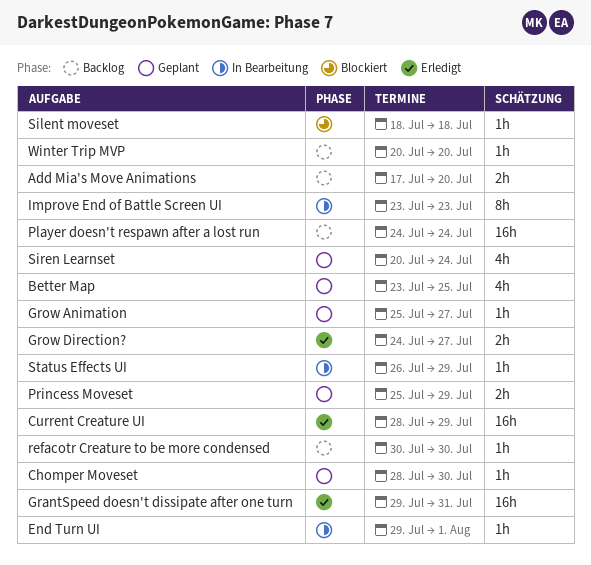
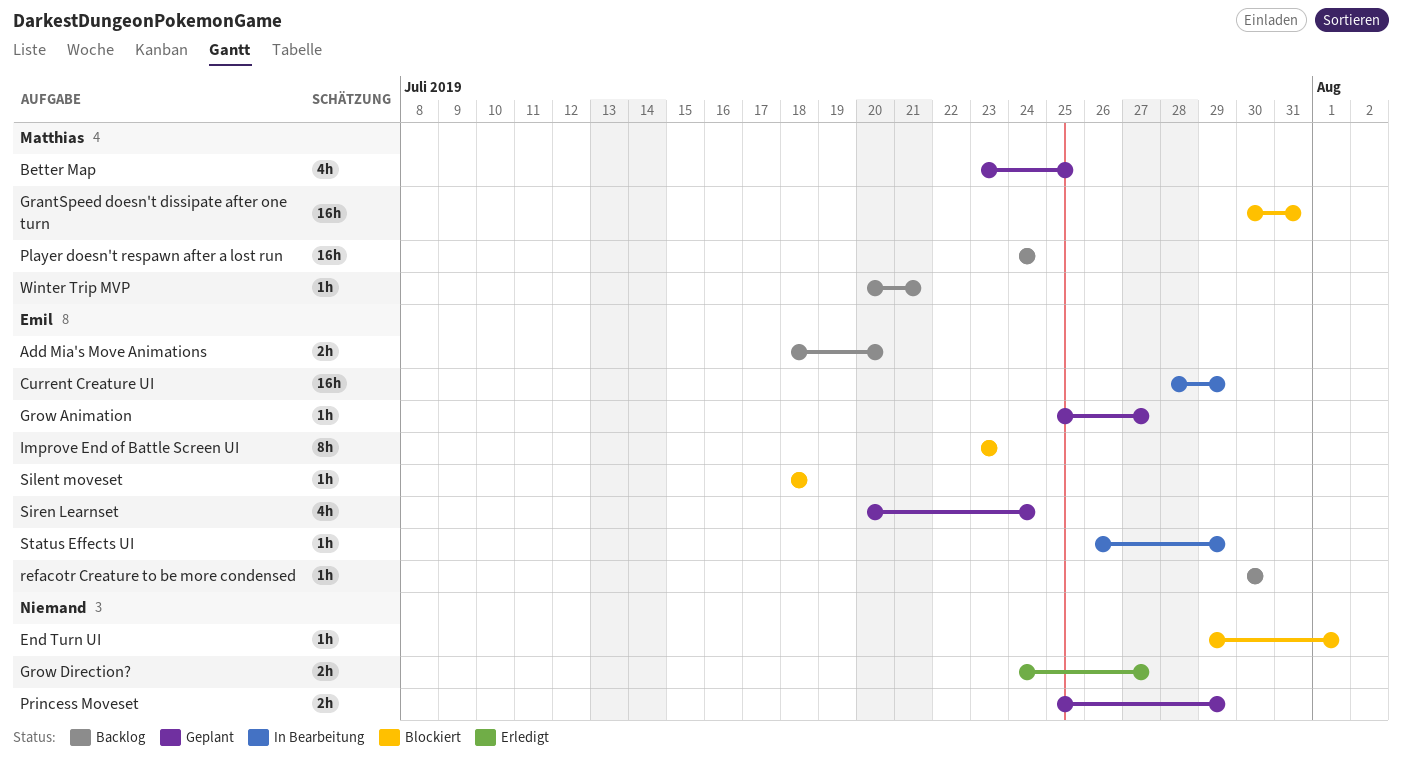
Add Mia's Move Animations, start: Jul 17 -> Jul 18
Chomper Moveset: present -> none
Current Creature UI, status: Erledigt -> In Bearbeitung
End Turn UI, status: In Bearbeitung -> Blockiert
GrantSpeed doesn't dissipate after one turn, status: Erledigt -> Blockiert
GrantSpeed doesn't dissipate after one turn, start: Jul 29 -> Jul 30
Improve End of Battle Screen UI, status: In Bearbeitung -> Blockiert
Winter Trip MVP, due: Jul 20 -> Jul 21

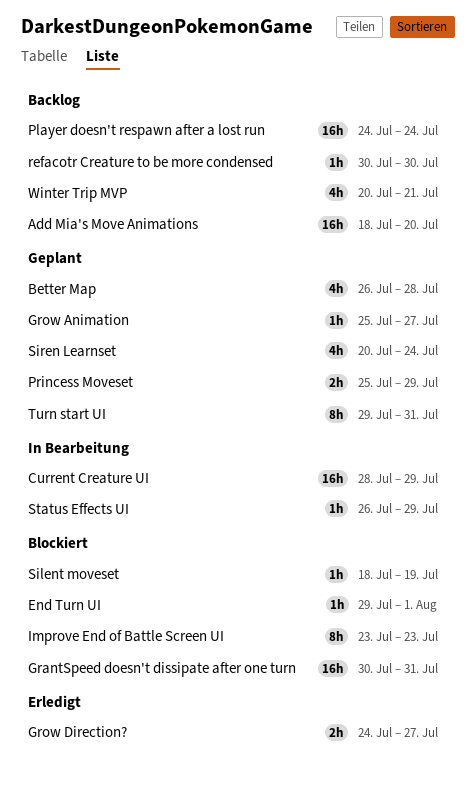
Add Mia's Move Animations, estimate: 2h -> 16h
Better Map, start: Jul 23 -> Jul 26
Better Map, due: Jul 25 -> Jul 28
Silent moveset, due: Jul 18 -> Jul 19
Turn start UI: none -> present
Winter Trip MVP, estimate: 1h -> 4h

